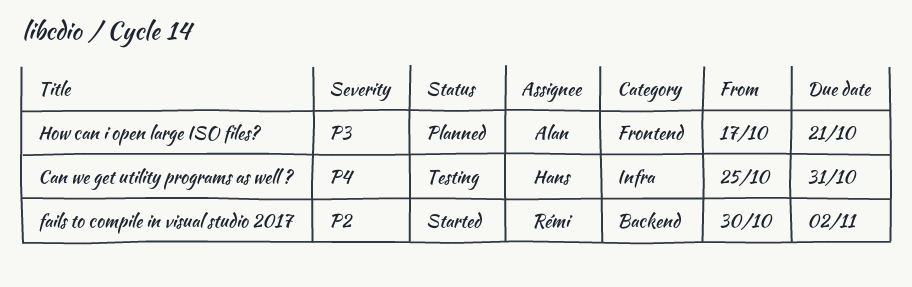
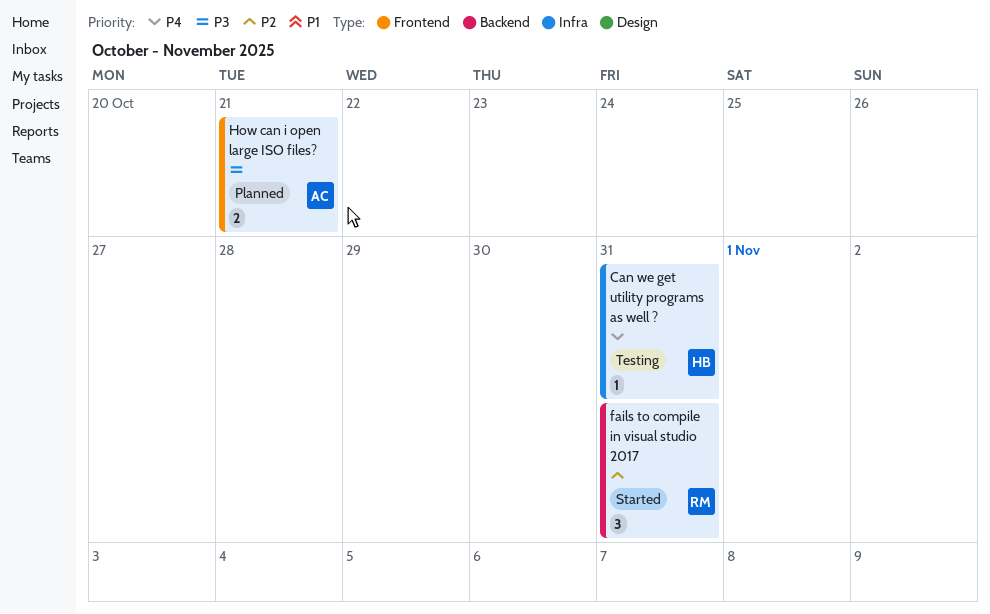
fails to compile in visual studio 2017, due: Nov 2 -> Oct 31

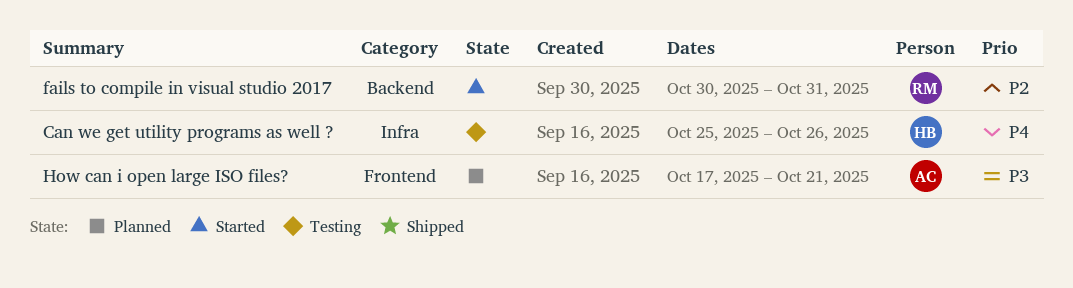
Can we get utility programs as well ?, due: Oct 31 -> Oct 26

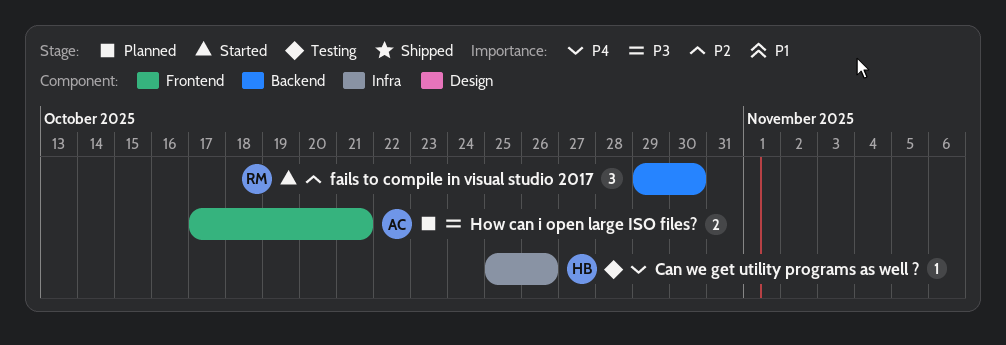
fails to compile in visual studio 2017, start: Oct 30 -> Oct 29
fails to compile in visual studio 2017, due: Oct 31 -> Oct 30

